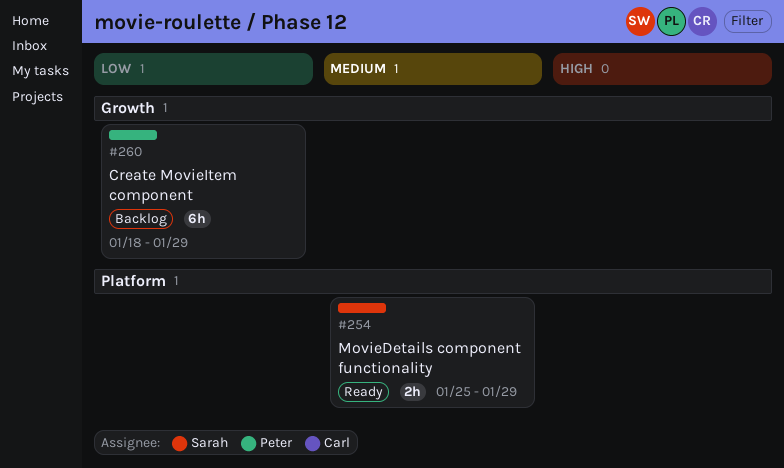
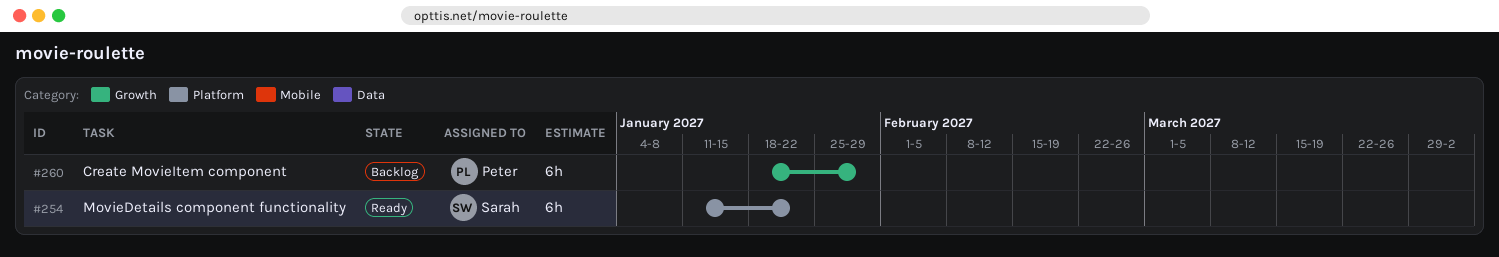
#254, estimate: 2h -> 6h
#254, start: Jan 25 -> Jan 11
#254, due: Jan 29 -> Jan 22

